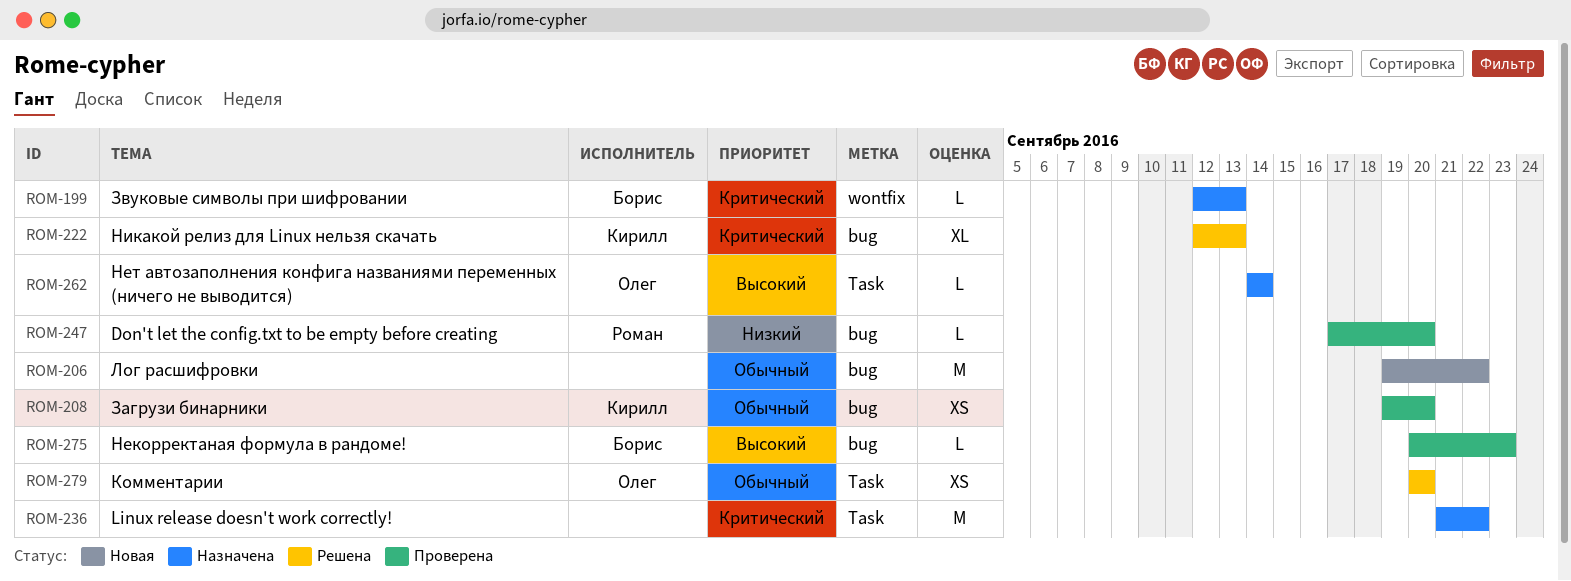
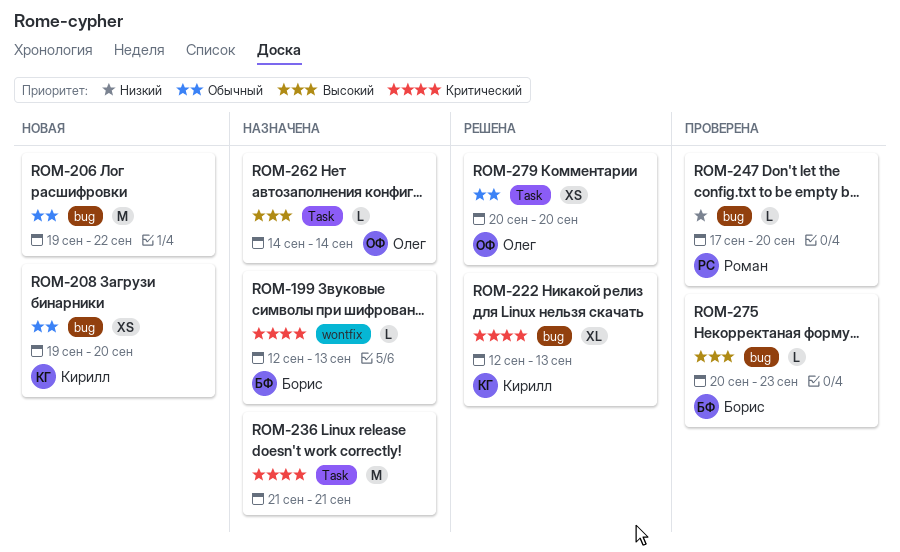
ROM-208, status: Проверена -> Новая
ROM-236, due: Sep 22 -> Sep 21

